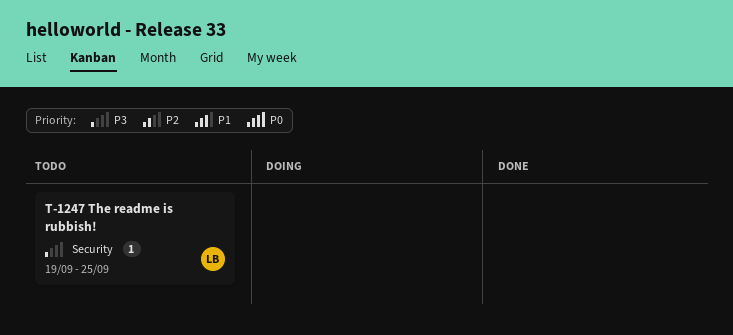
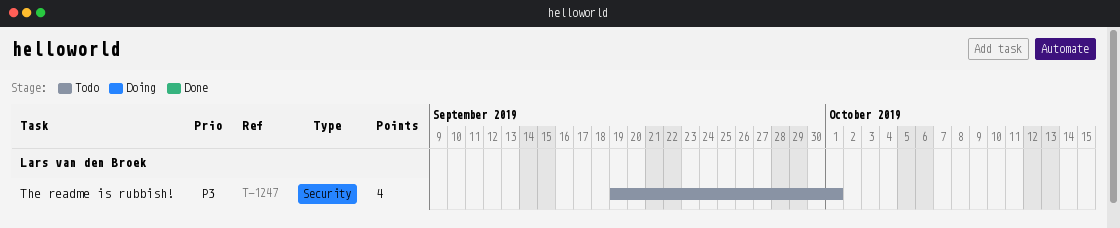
T-1247, estimate: 1 -> 4
T-1247, due: Sep 25 -> Oct 1

